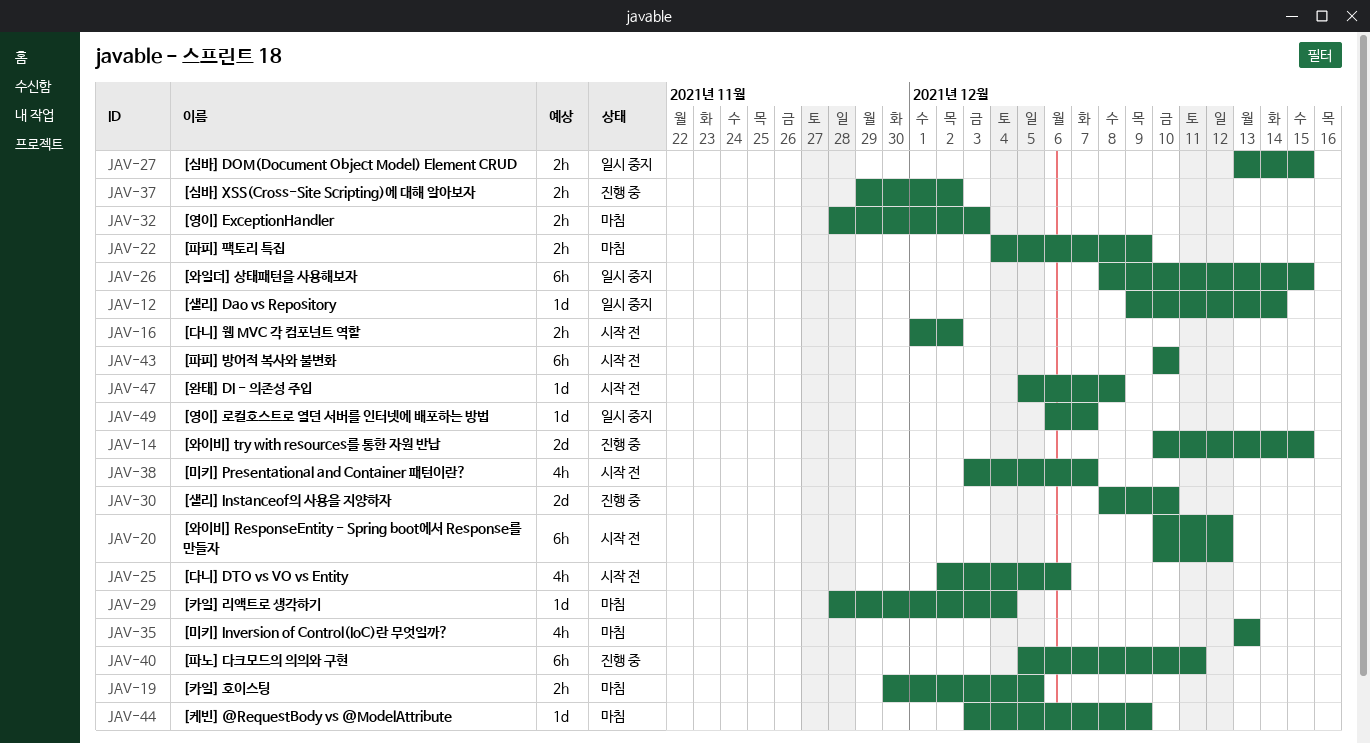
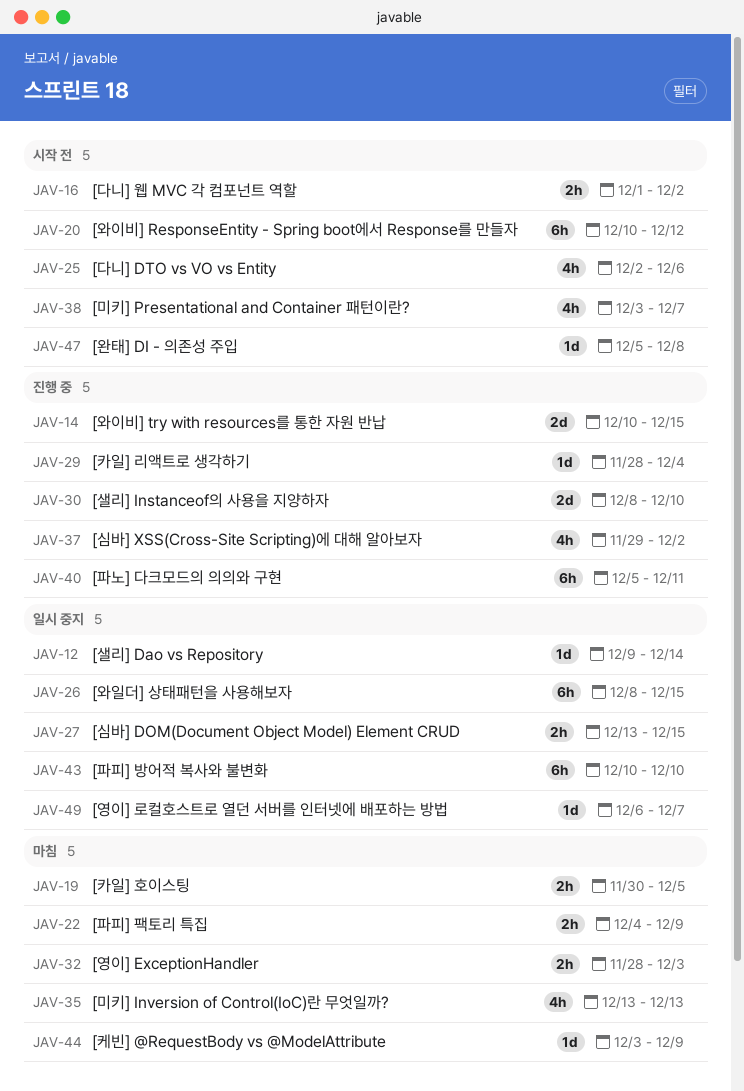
JAV-29, status: 마침 -> 진행 중
JAV-37, estimate: 2h -> 4h
JAV-43, status: 시작 전 -> 일시 중지

